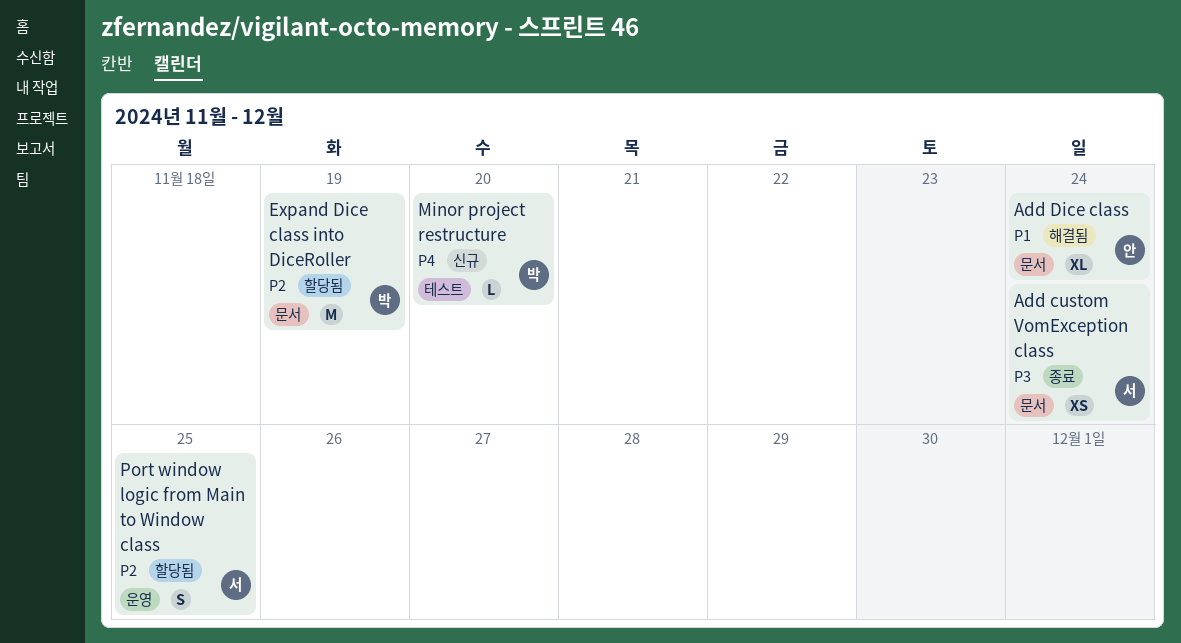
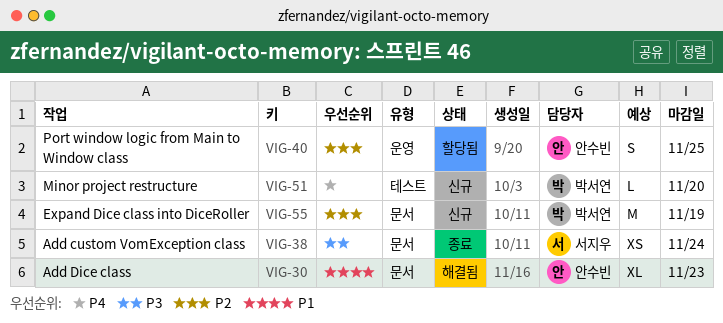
Add Dice class, due: Nov 24 -> Nov 23
Expand Dice class into DiceRoller, status: 할당됨 -> 신규
Port window logic from Main to Window class, owner: 서지우 -> 안수빈

